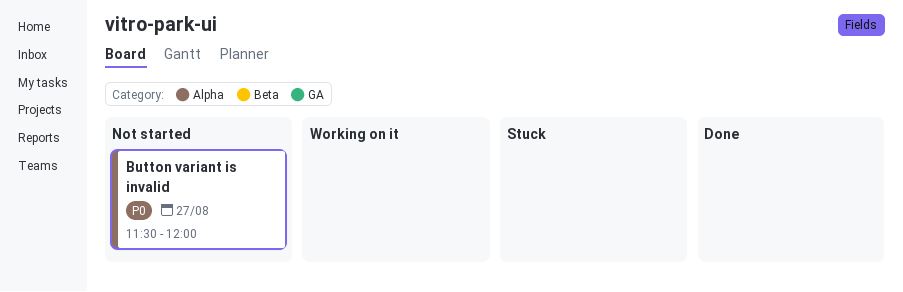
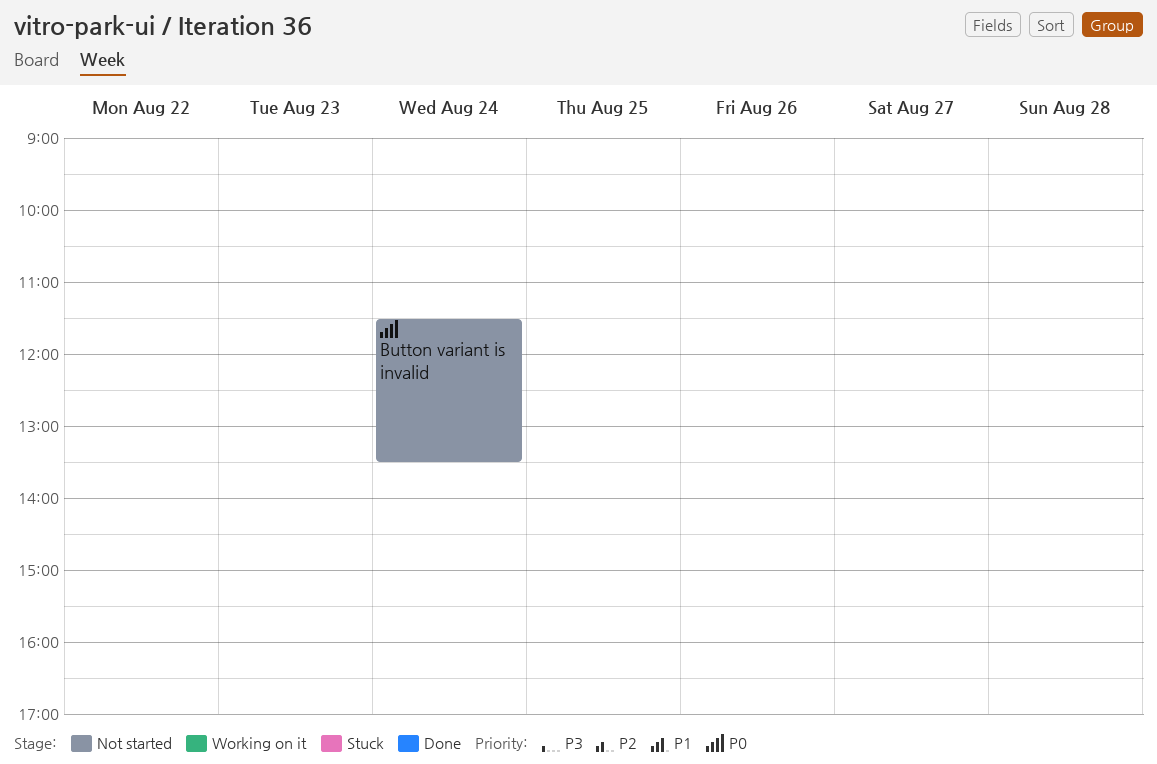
Button variant is invalid, day: Aug 27 -> Aug 24
Button variant is invalid, ends: 12:00 -> 13:30

